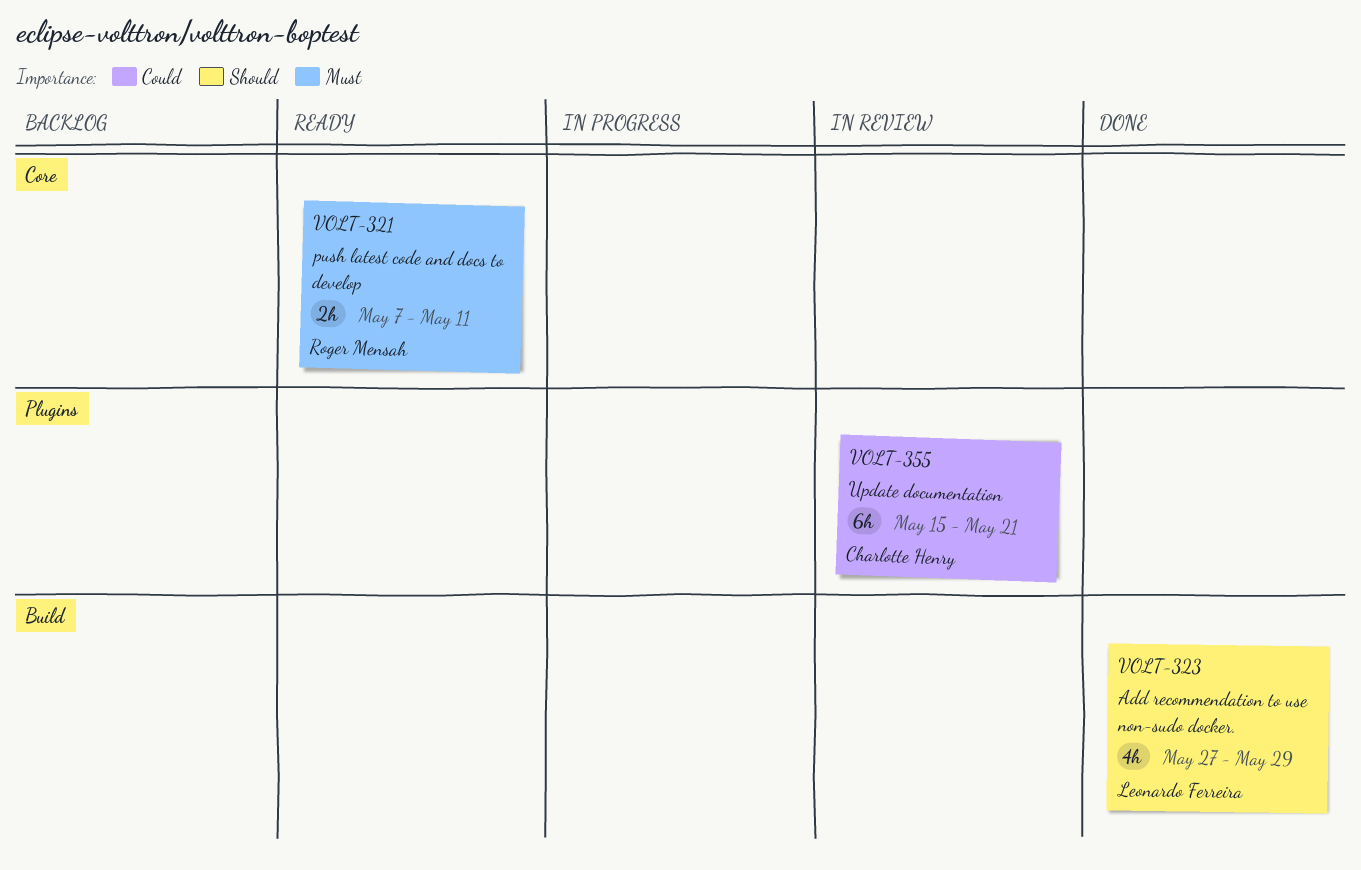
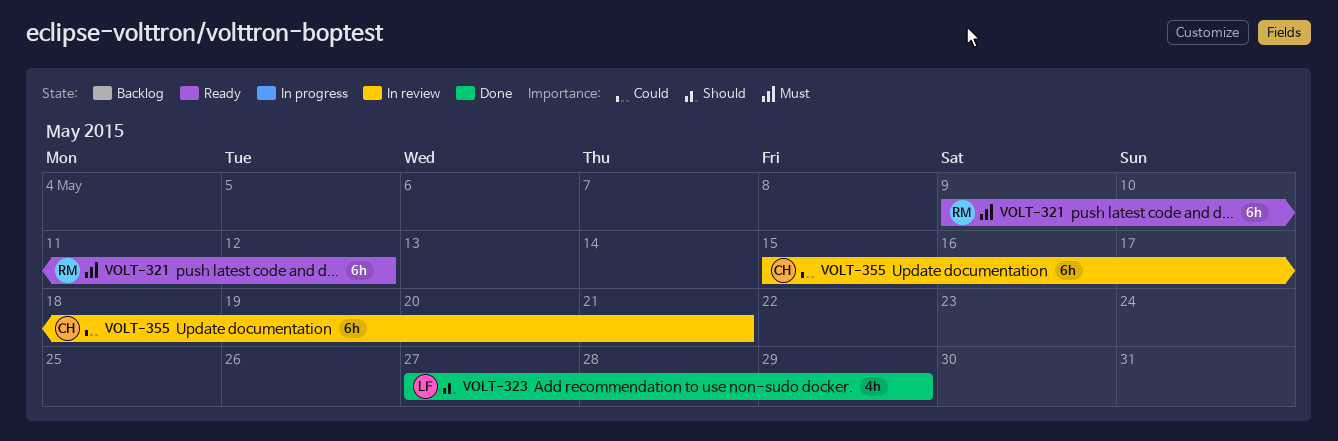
VOLT-321, estimate: 2h -> 6h
VOLT-321, start: May 7 -> May 9
VOLT-321, due: May 11 -> May 12

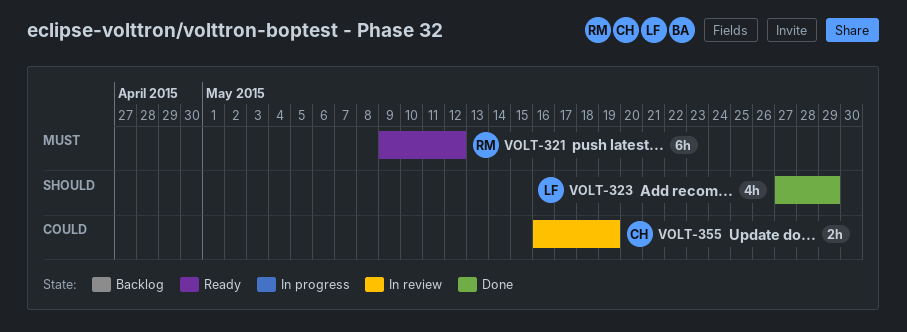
VOLT-355, estimate: 6h -> 2h
VOLT-355, start: May 15 -> May 16
VOLT-355, due: May 21 -> May 19

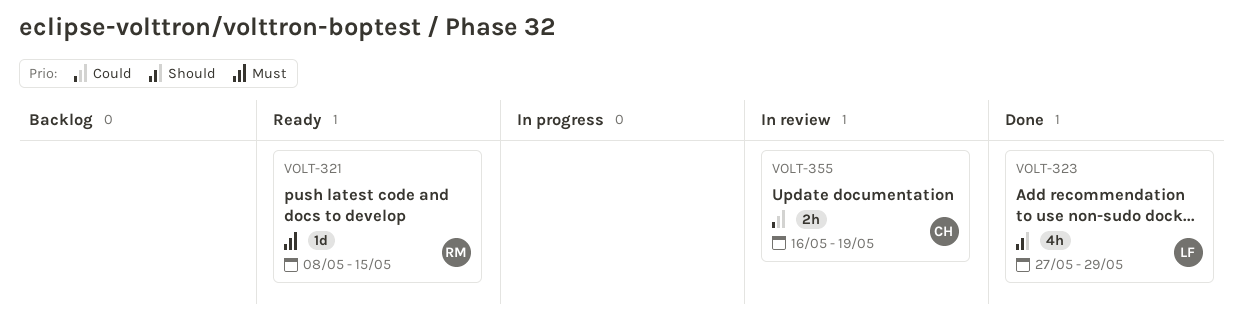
VOLT-321, estimate: 6h -> 1d
VOLT-321, start: May 9 -> May 8
VOLT-321, due: May 12 -> May 15

